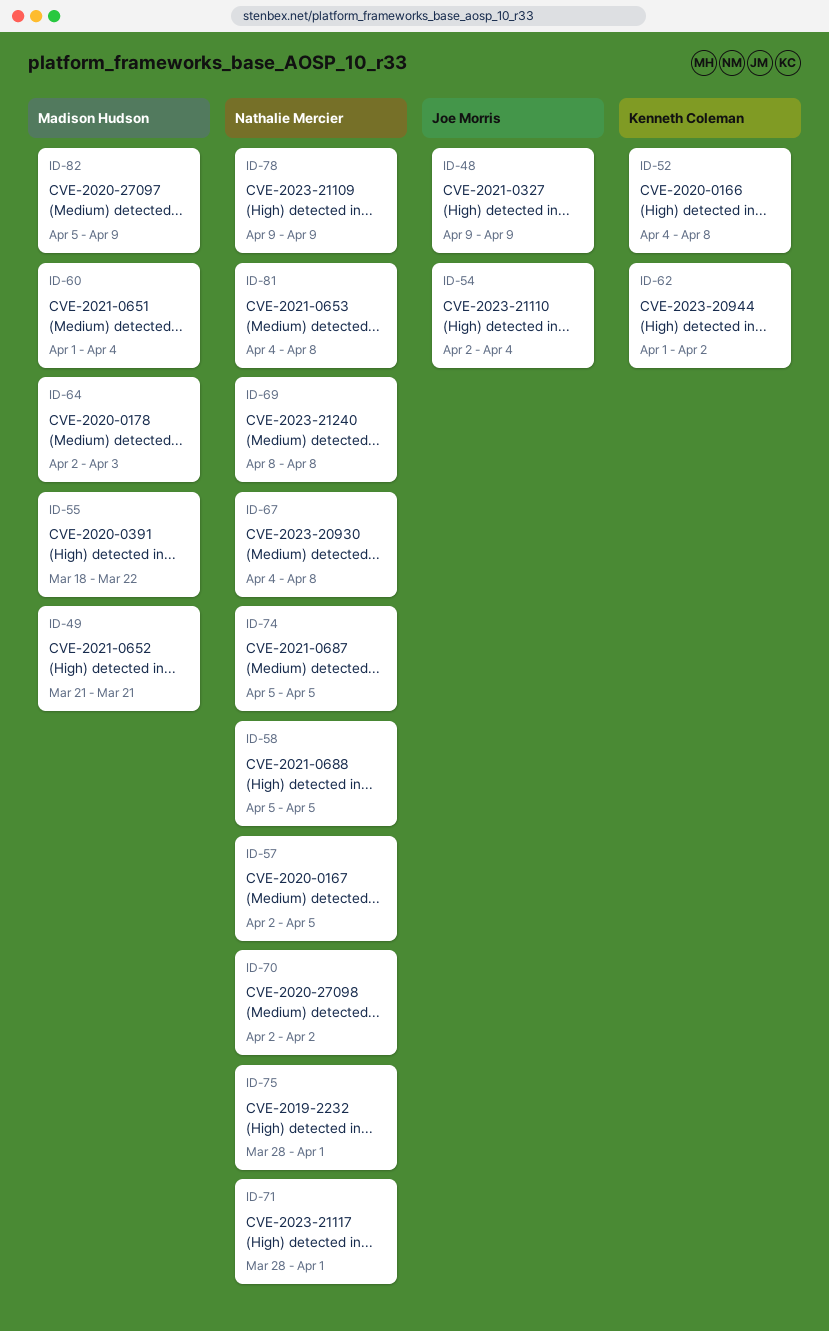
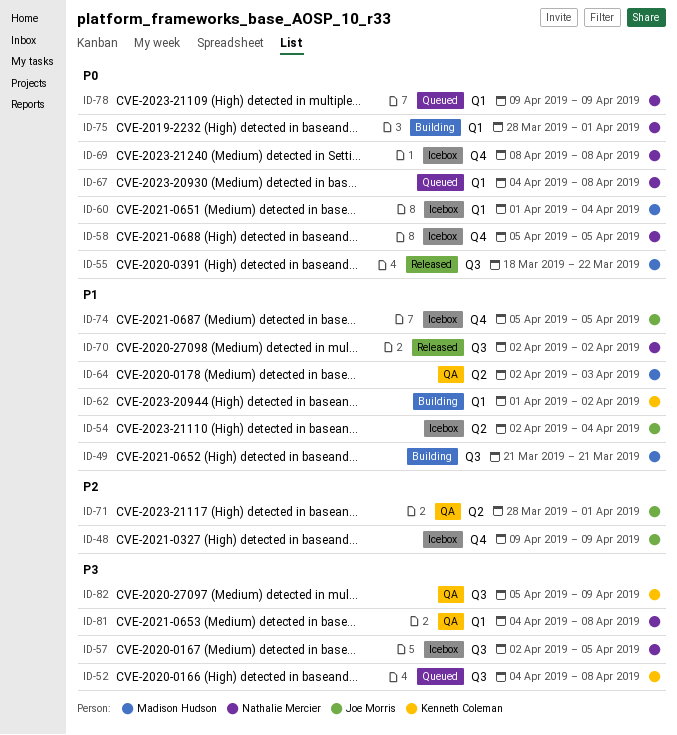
ID-71, owner: Nathalie Mercier -> Joe Morris
ID-74, owner: Nathalie Mercier -> Joe Morris
ID-82, owner: Madison Hudson -> Kenneth Coleman

